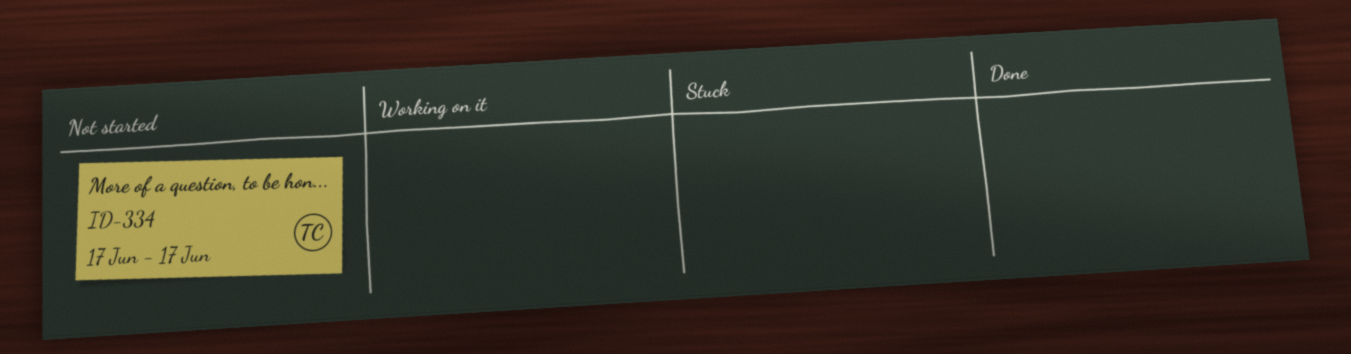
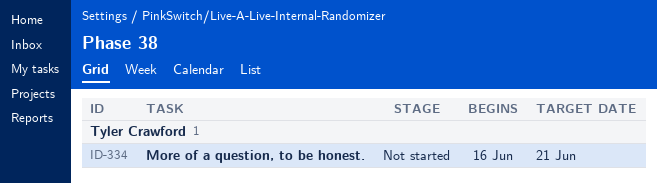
ID-334, start: Jun 17 -> Jun 16
ID-334, due: Jun 17 -> Jun 21

